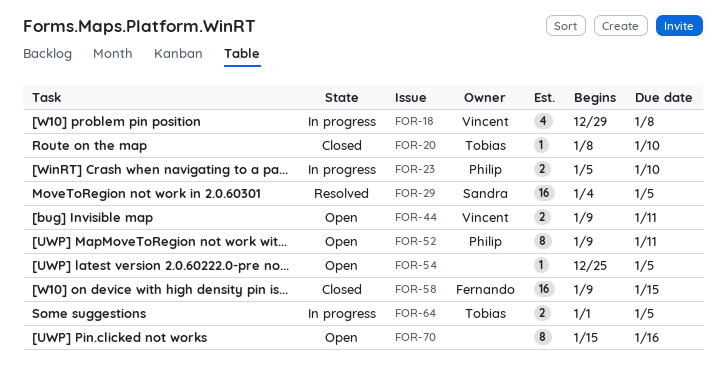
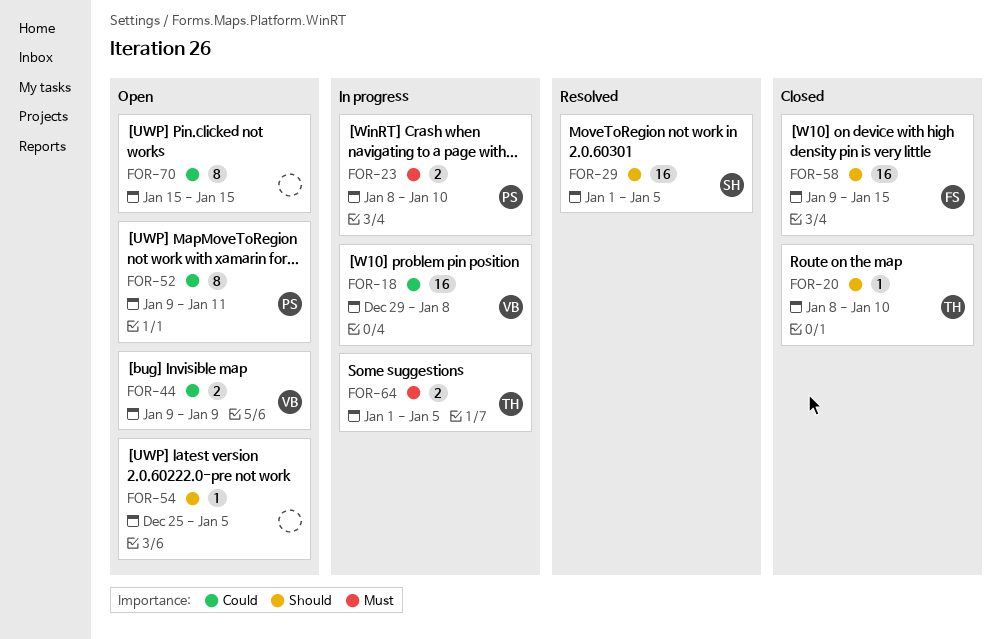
FOR-18, estimate: 4 -> 16
FOR-23, start: Jan 5 -> Jan 8
FOR-29, start: Jan 4 -> Jan 1
FOR-44, due: Jan 11 -> Jan 9
FOR-70, due: Jan 16 -> Jan 15

